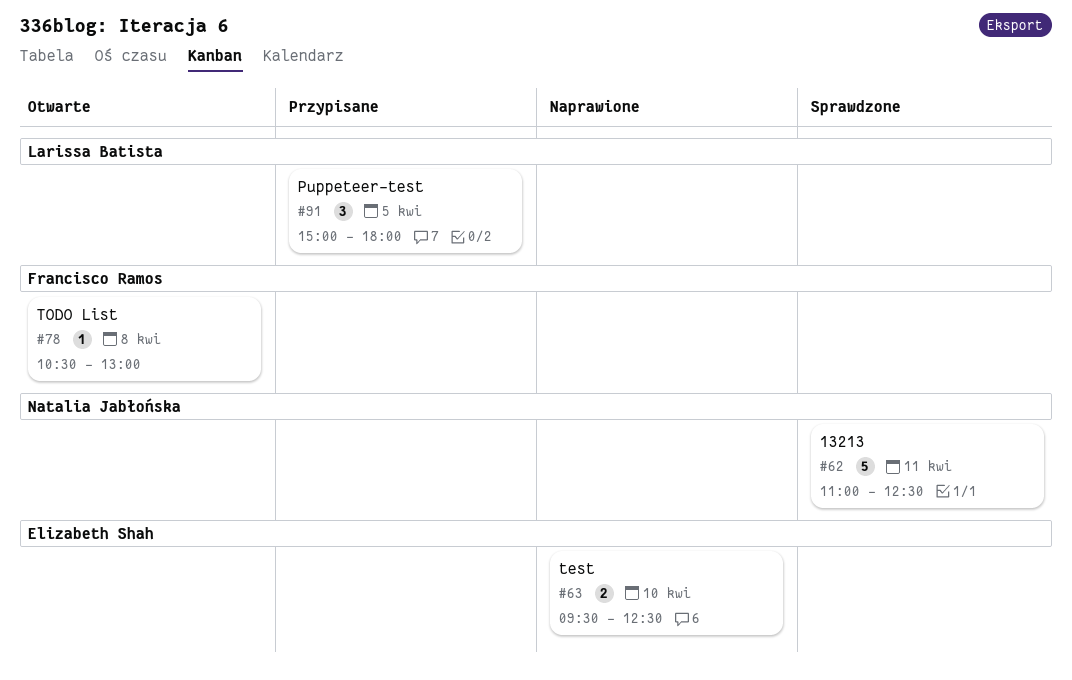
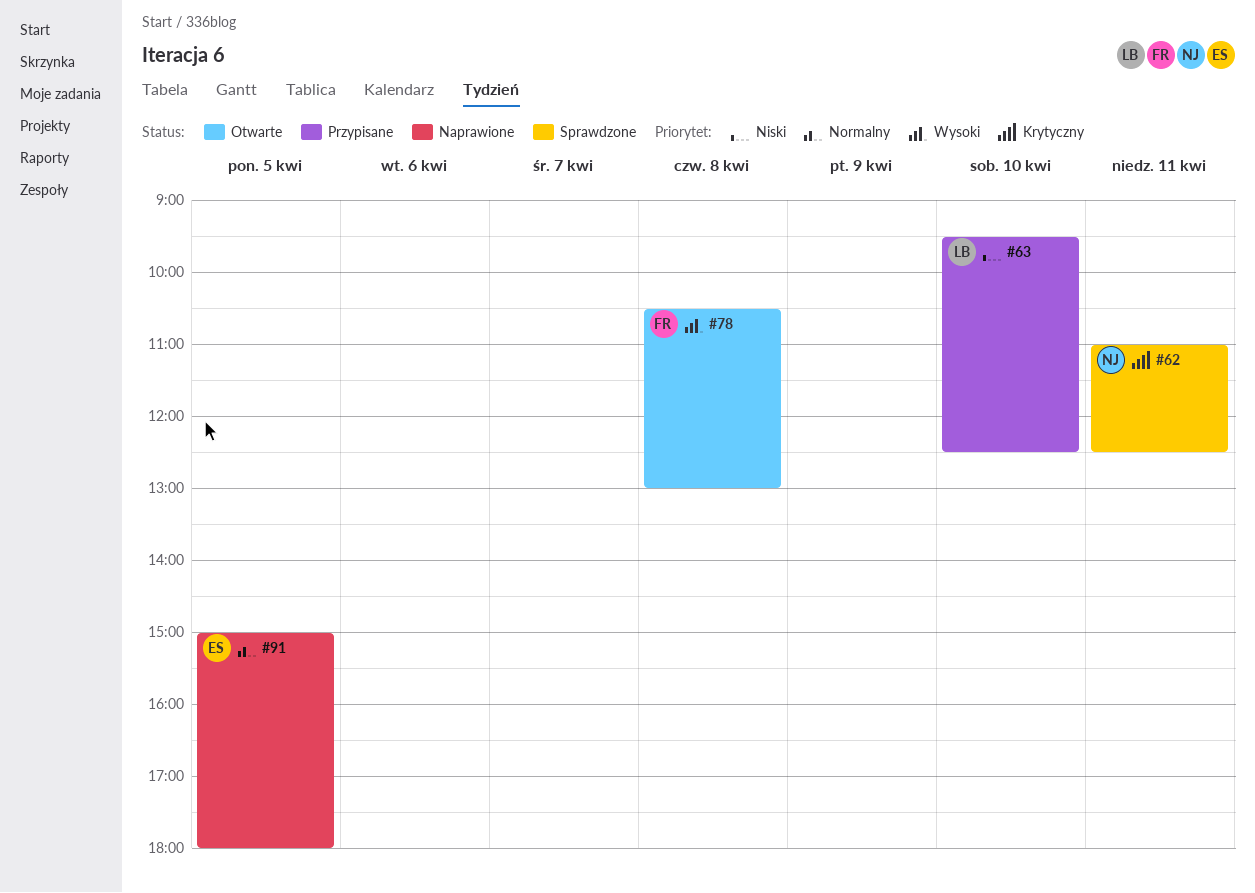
#63, status: Naprawione -> Przypisane
#63, owner: Elizabeth Shah -> Larissa Batista
#91, status: Przypisane -> Naprawione
#91, owner: Larissa Batista -> Elizabeth Shah

